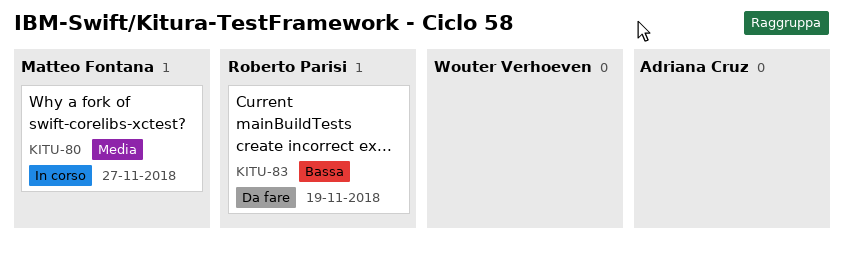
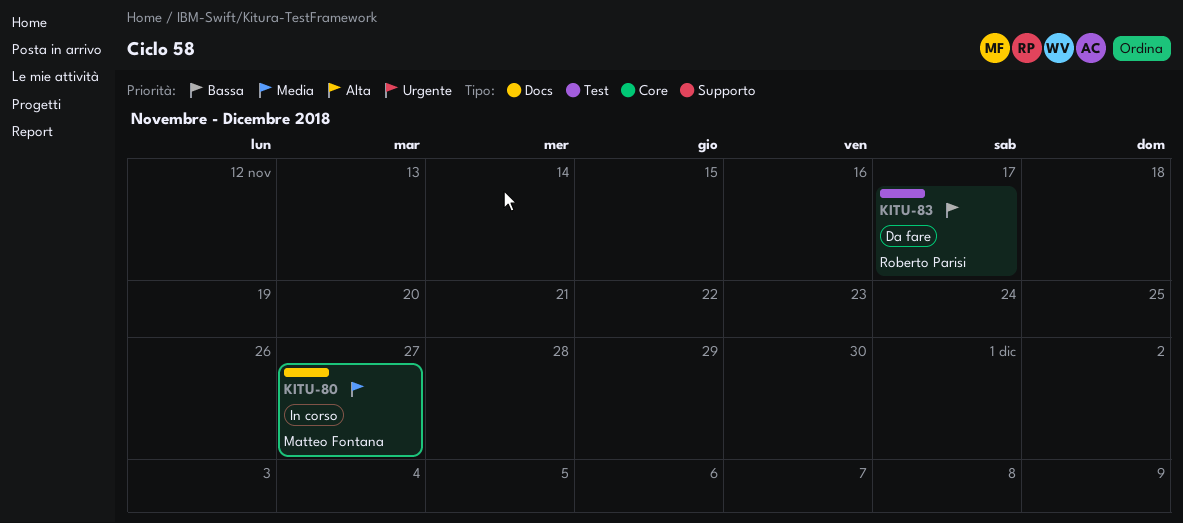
KITU-83, due: Nov 19 -> Nov 17

